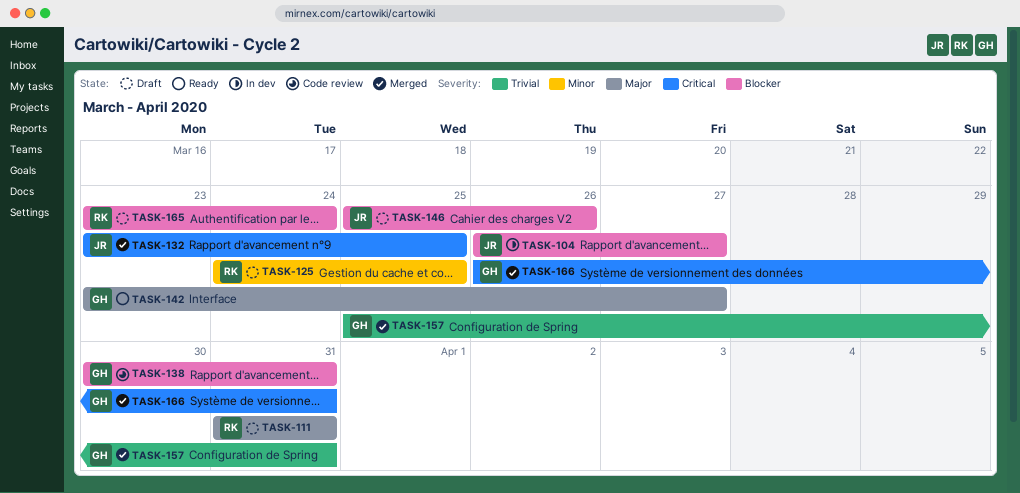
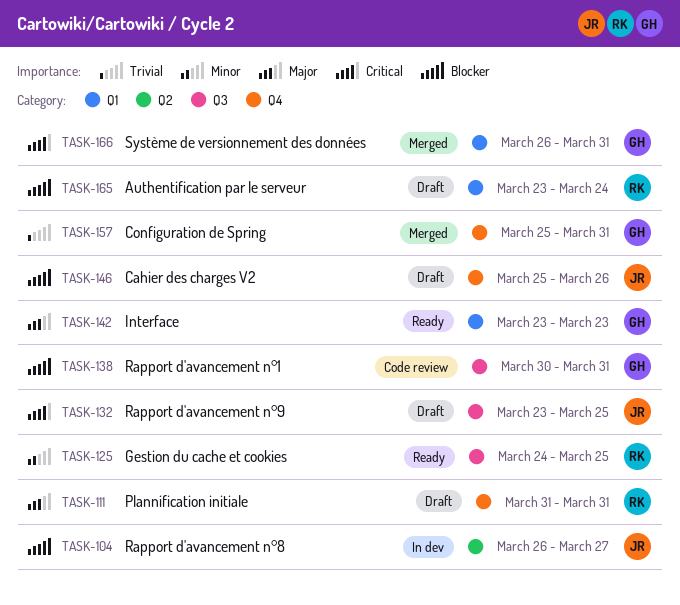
TASK-125, status: Draft -> Ready
TASK-132, status: Merged -> Draft
TASK-142, due: Mar 27 -> Mar 23

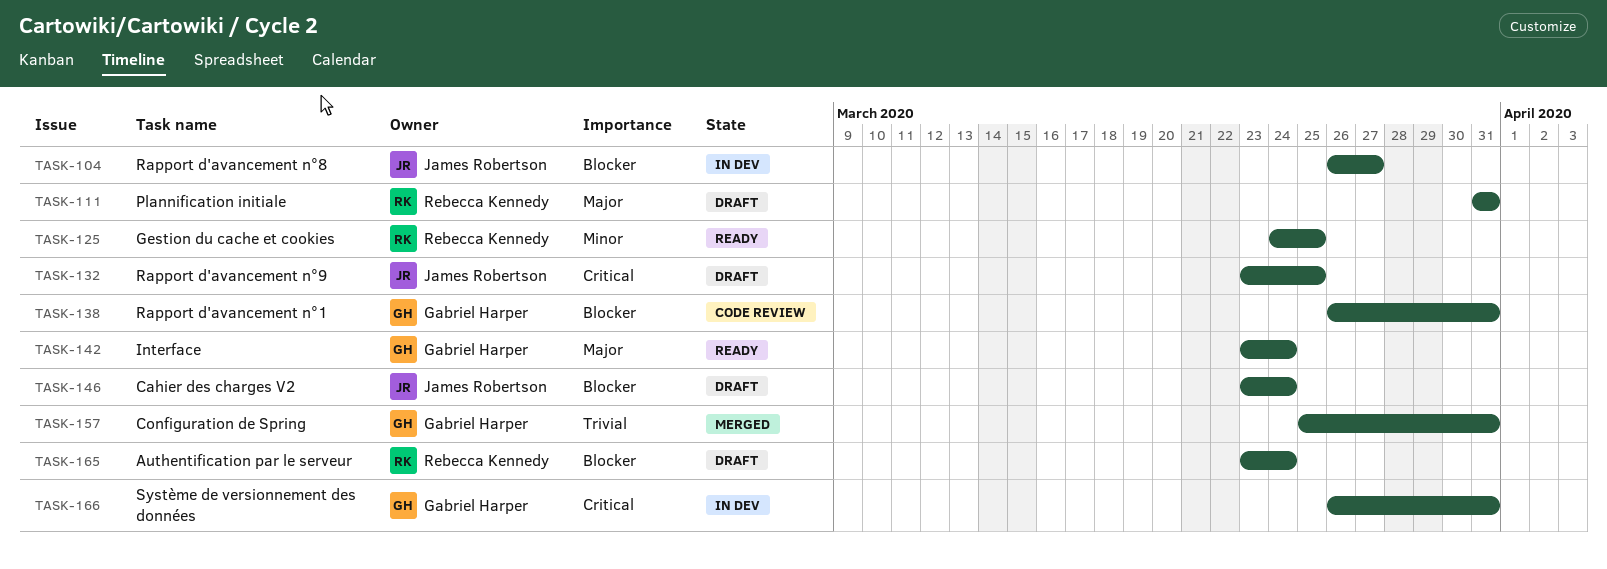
TASK-138, start: Mar 30 -> Mar 26
TASK-142, due: Mar 23 -> Mar 24
TASK-146, start: Mar 25 -> Mar 23
TASK-146, due: Mar 26 -> Mar 24
TASK-166, status: Merged -> In dev

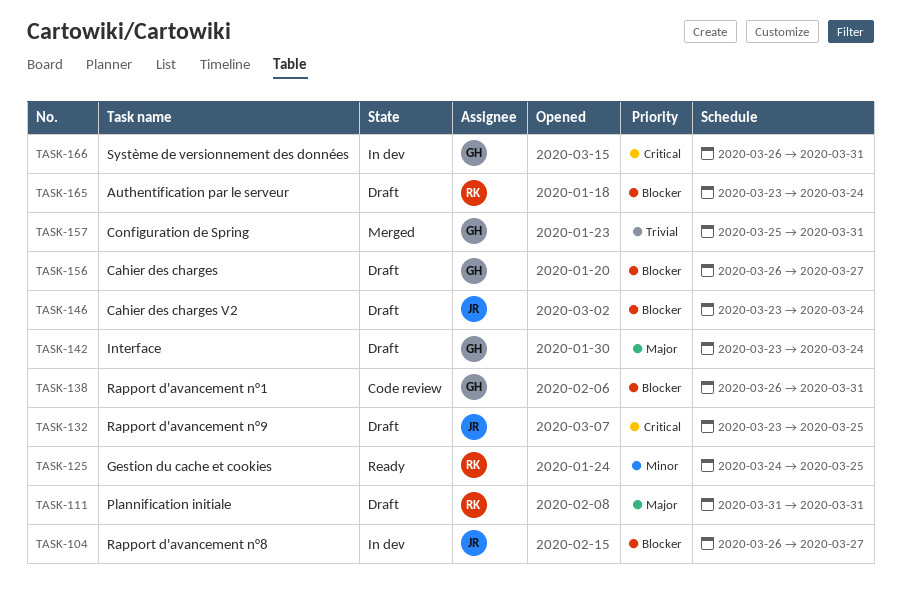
TASK-142, status: Ready -> Draft
TASK-156: none -> present

